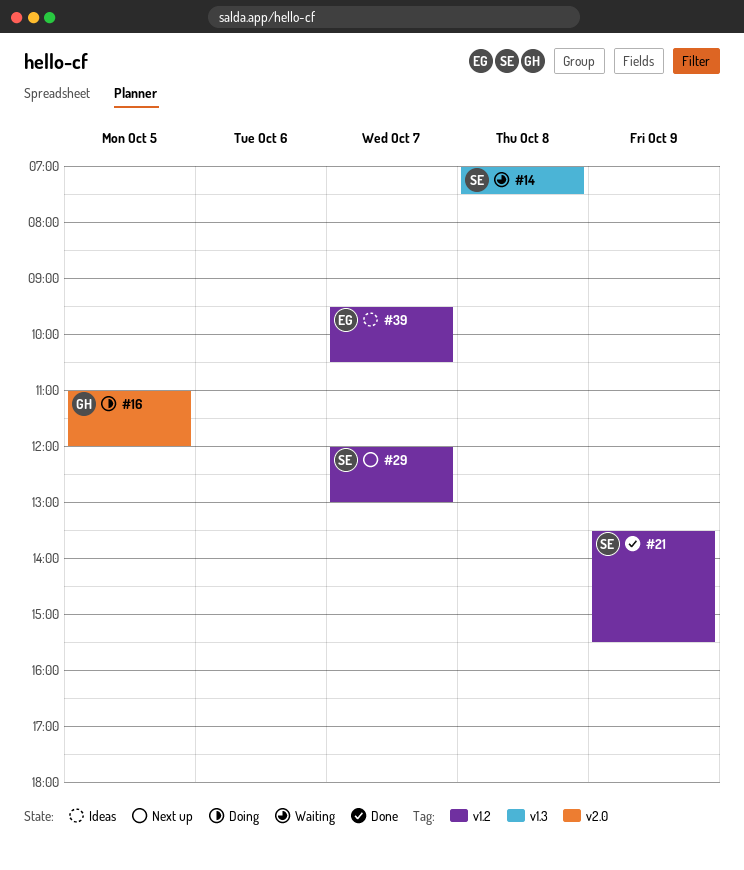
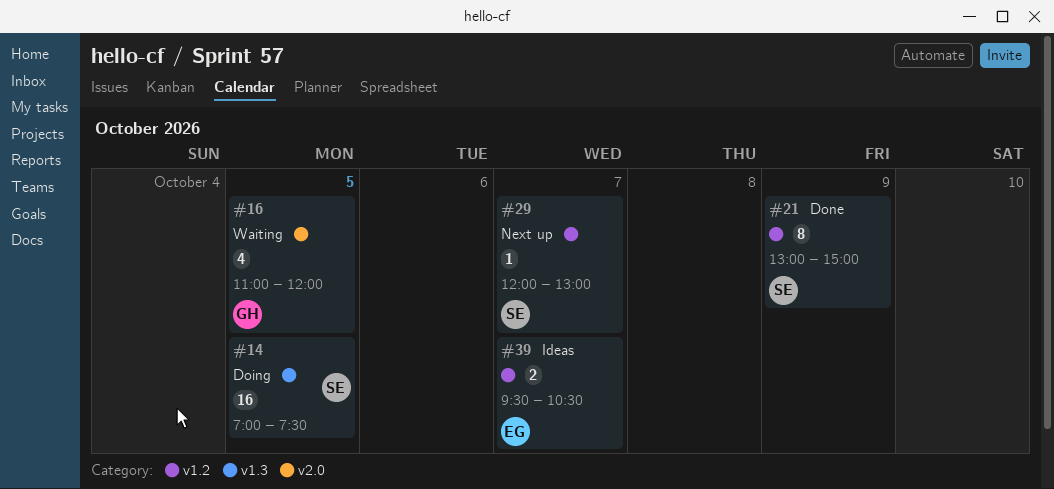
#14, status: Waiting -> Doing
#14, day: Oct 8 -> Oct 5
#16, status: Doing -> Waiting
#21, begins: 13:30 -> 13:00
#21, ends: 15:30 -> 15:00

